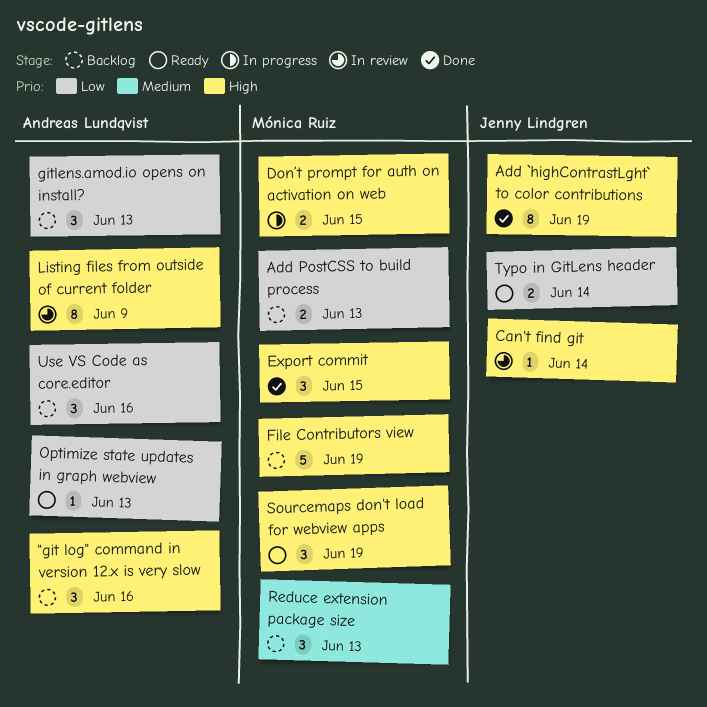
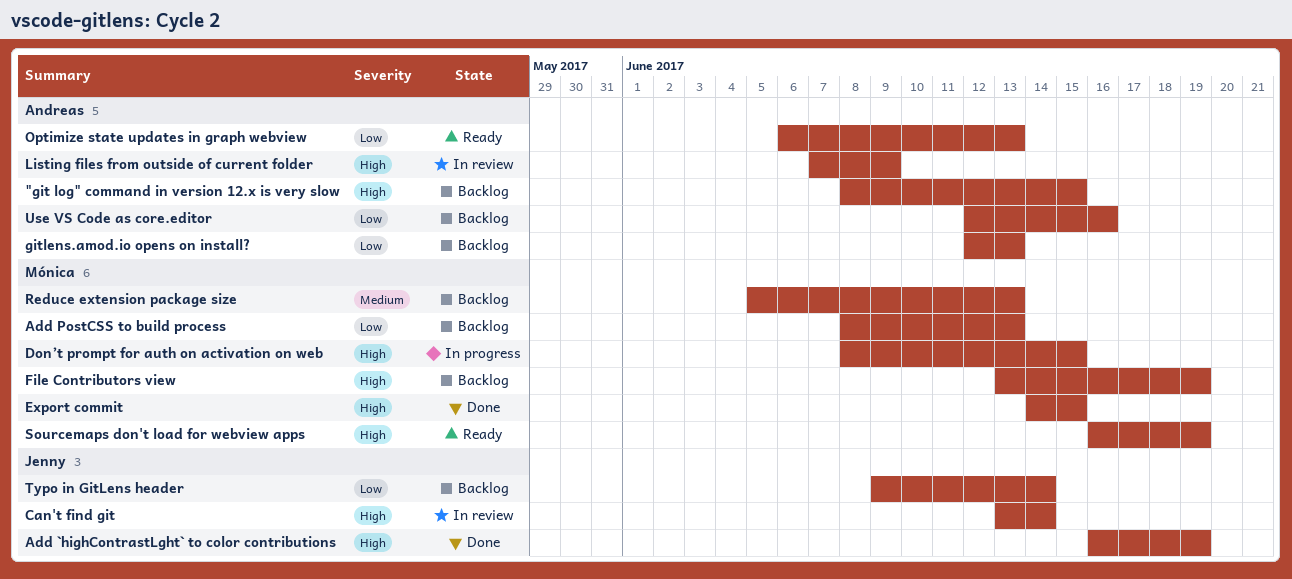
"git log" command in version 12.x is very slow, due: Jun 16 -> Jun 15
Typo in GitLens header, status: Ready -> Backlog

